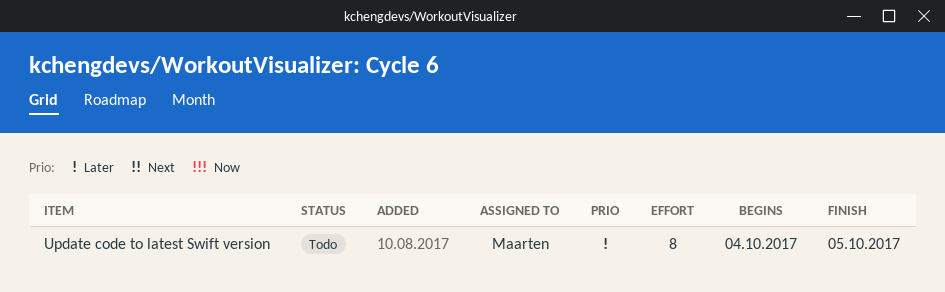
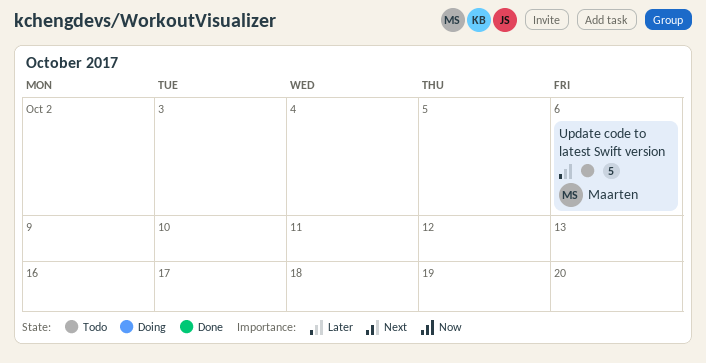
Update code to latest Swift version, estimate: 8 -> 5
Update code to latest Swift version, due: Oct 5 -> Oct 6

